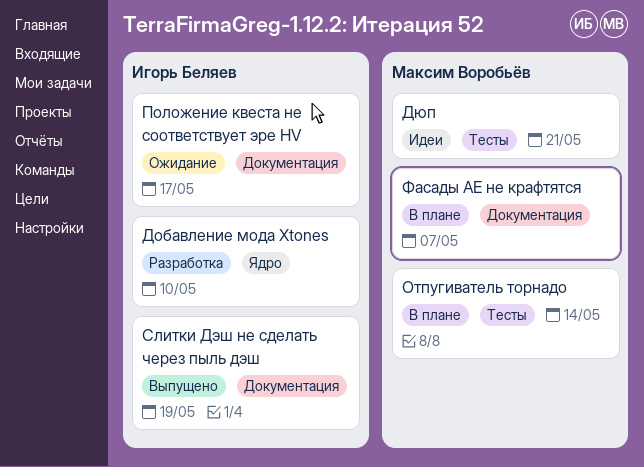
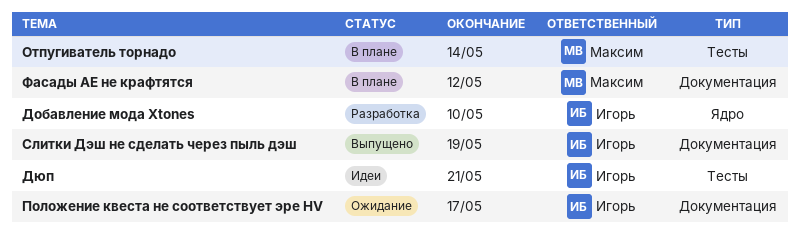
Дюп, owner: Максим Воробьёв -> Игорь Беляев
Фасады АЕ не крафтятся, due: May 7 -> May 12

